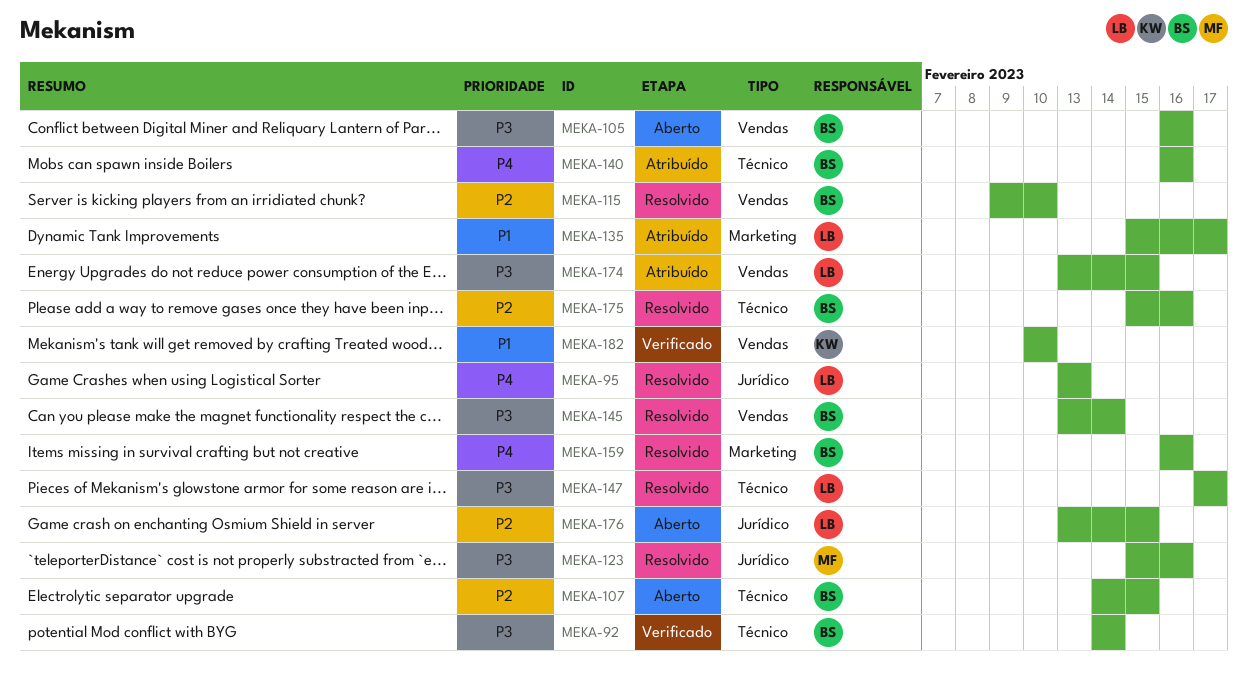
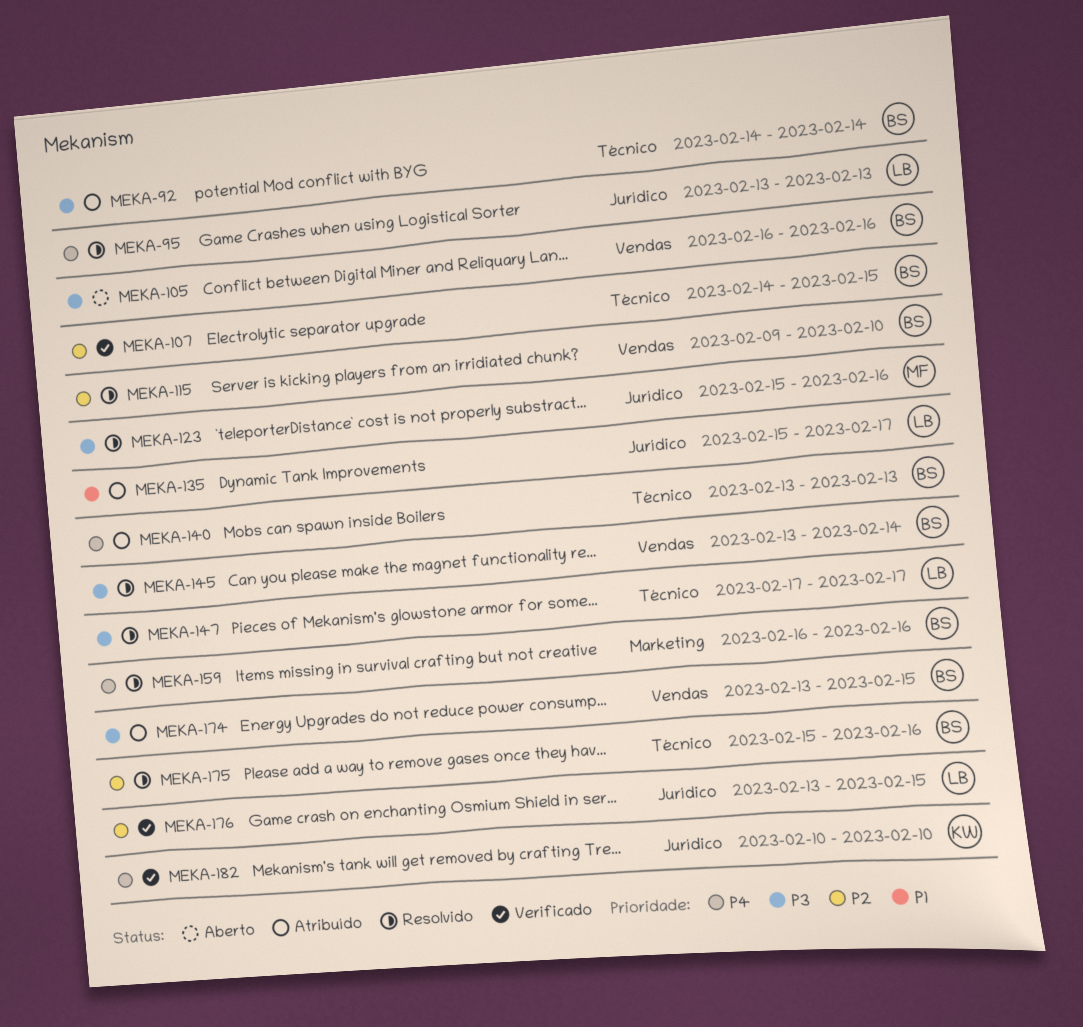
MEKA-92, status: Verificado -> Atribuído
MEKA-107, status: Aberto -> Verificado
MEKA-135, label: Marketing -> Jurídico
MEKA-140, start: Feb 16 -> Feb 13
MEKA-140, due: Feb 16 -> Feb 13
MEKA-174, owner: LB -> BS
MEKA-176, status: Aberto -> Verificado
MEKA-182, priority: P1 -> P4
MEKA-182, label: Vendas -> Jurídico

